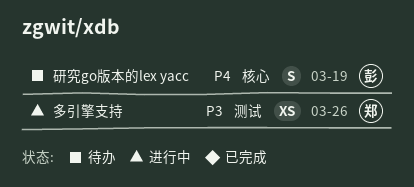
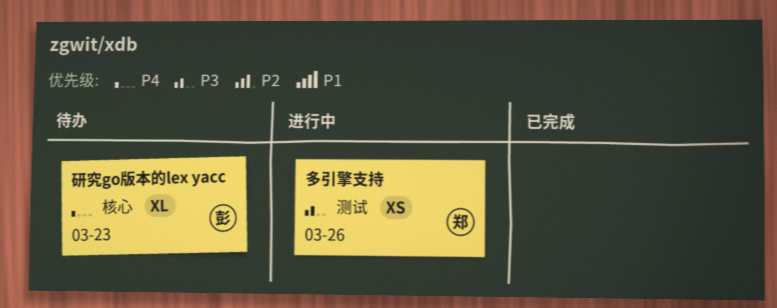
研究go版本的lex yacc, estimate: S -> XL
研究go版本的lex yacc, due: Mar 19 -> Mar 23

